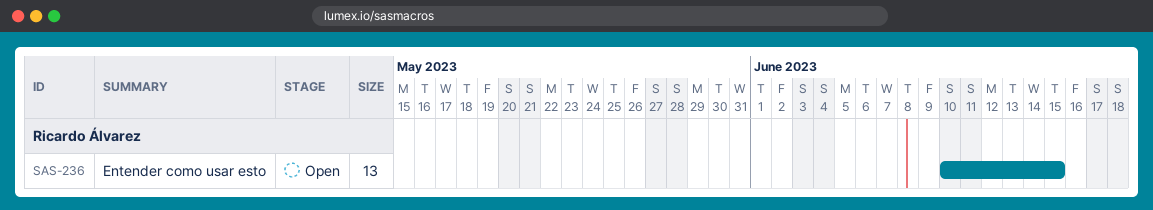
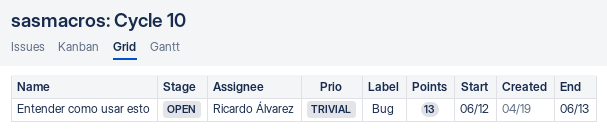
Entender como usar esto, start: Jun 10 -> Jun 12
Entender como usar esto, due: Jun 15 -> Jun 13

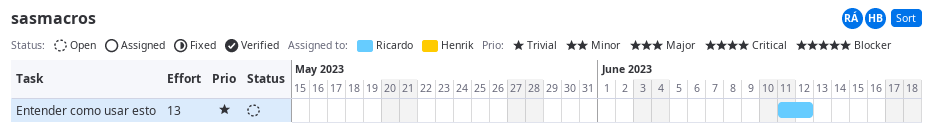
Entender como usar esto, start: Jun 12 -> Jun 11
Entender como usar esto, due: Jun 13 -> Jun 12

